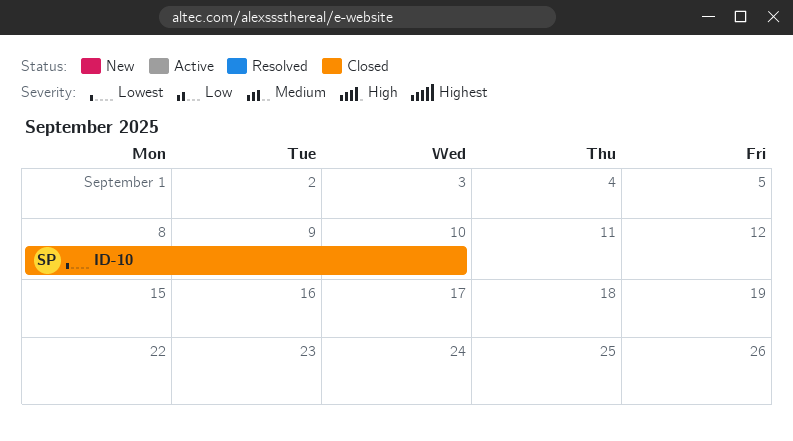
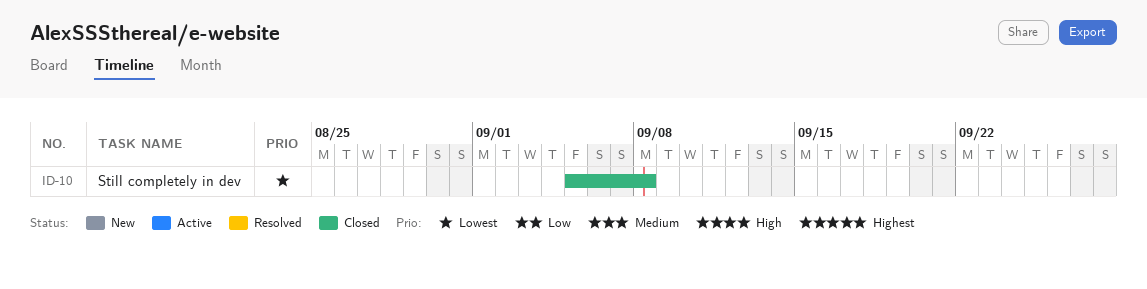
ID-10, start: Sep 8 -> Sep 5
ID-10, due: Sep 10 -> Sep 8

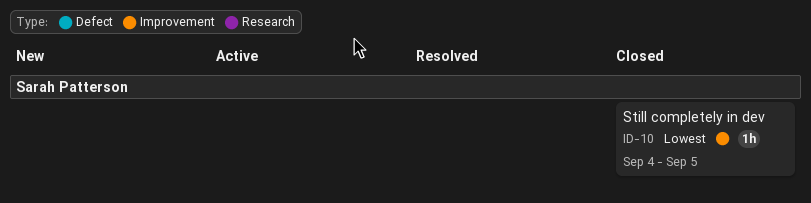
ID-10, start: Sep 5 -> Sep 4
ID-10, due: Sep 8 -> Sep 5

